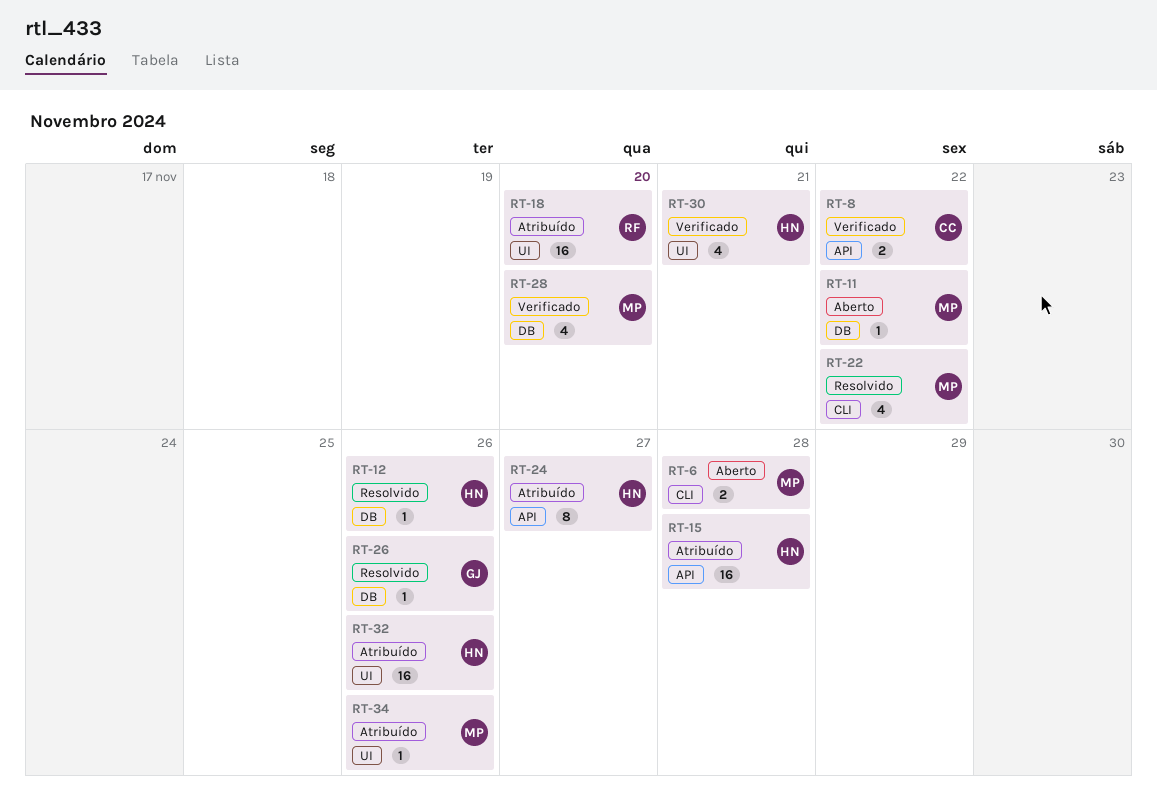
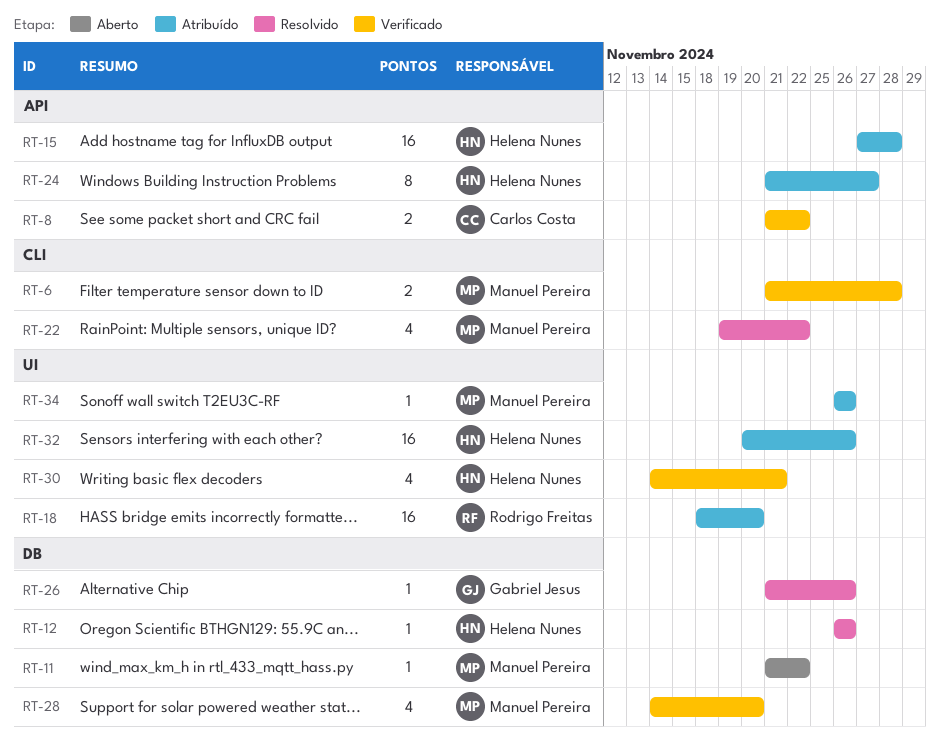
RT-6, status: Aberto -> Verificado

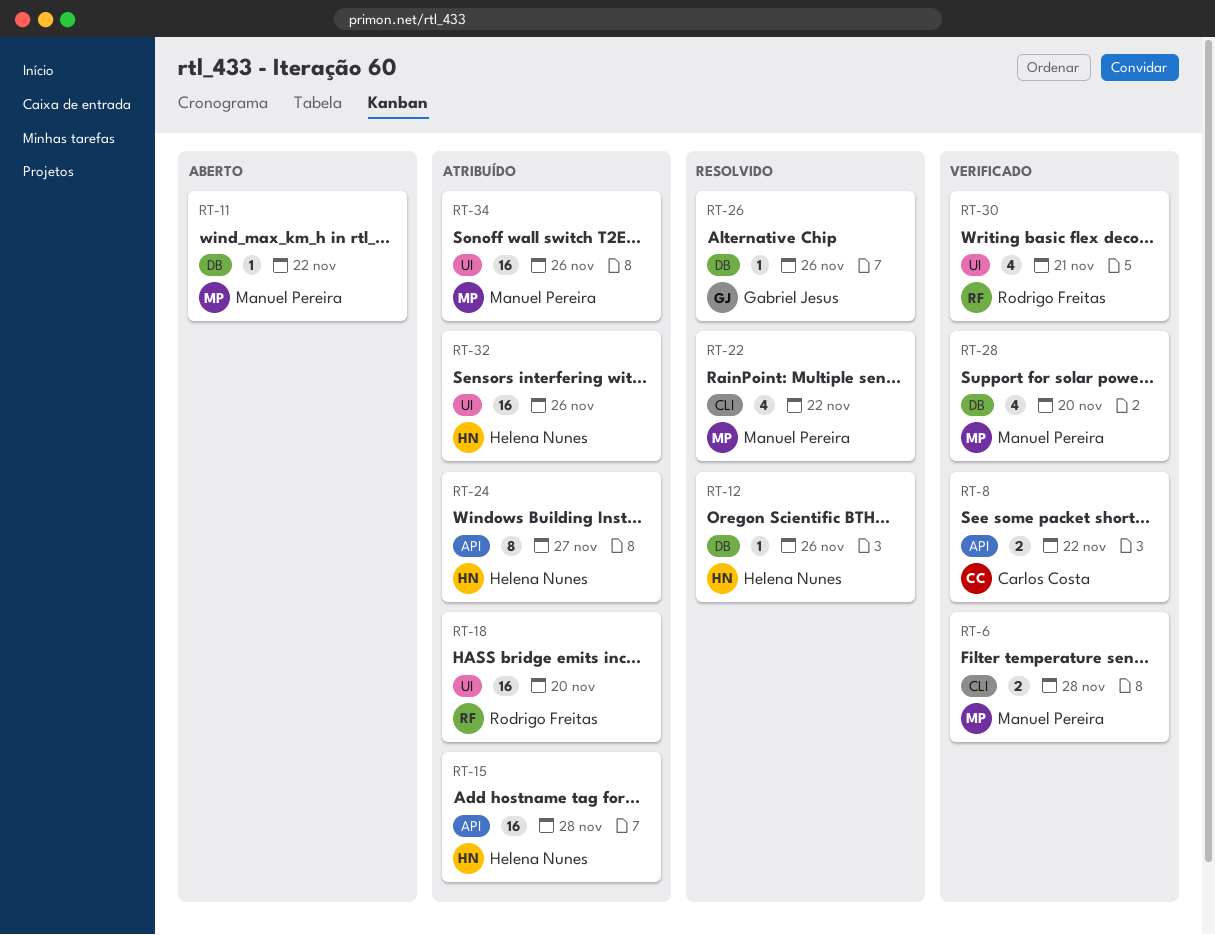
RT-30, owner: Helena Nunes -> Rodrigo Freitas
RT-34, estimate: 1 -> 16

